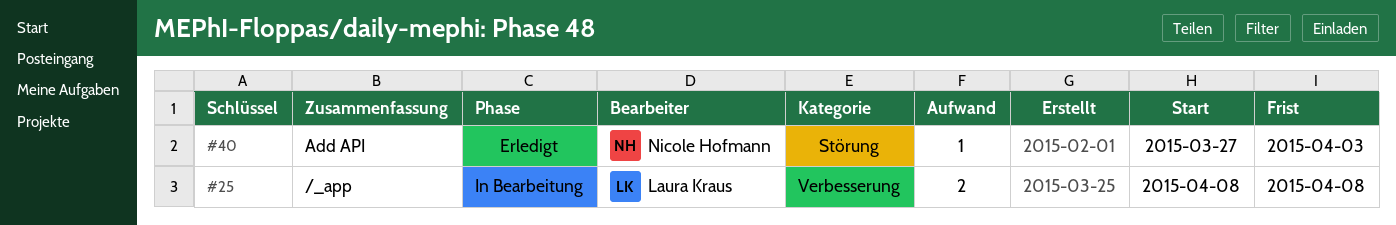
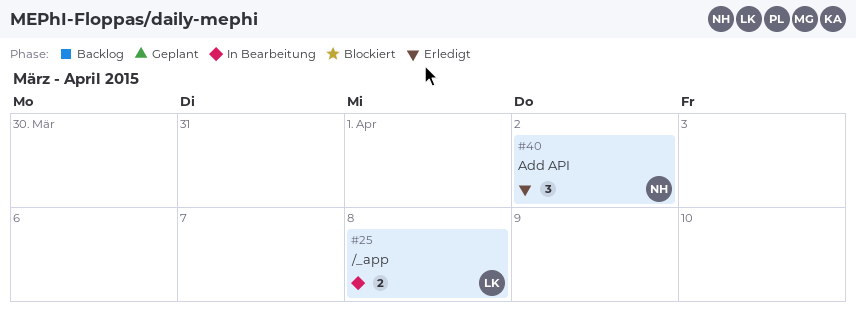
#40, estimate: 1 -> 3
#40, due: Apr 3 -> Apr 2

